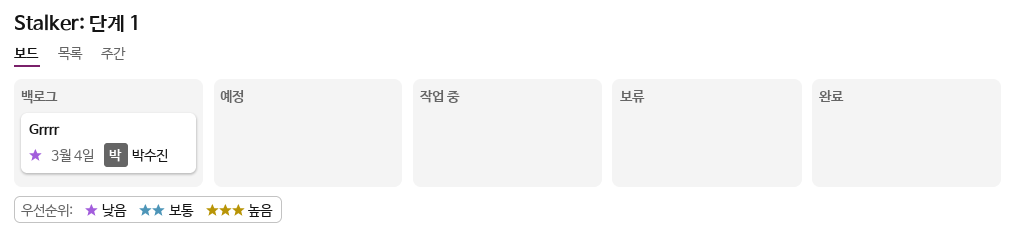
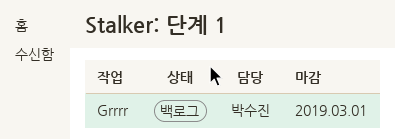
Grrrr, due: Mar 4 -> Mar 1

